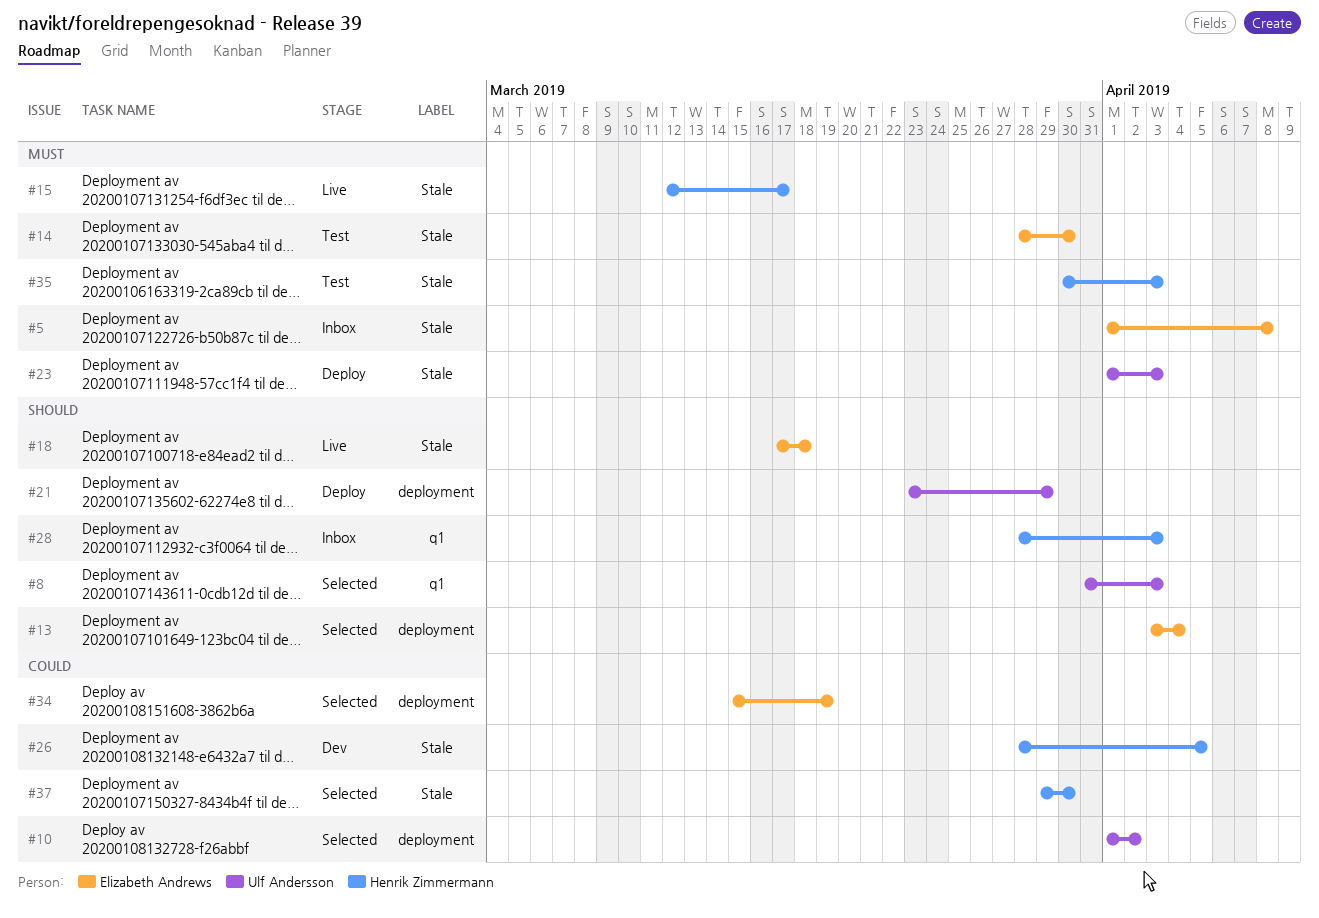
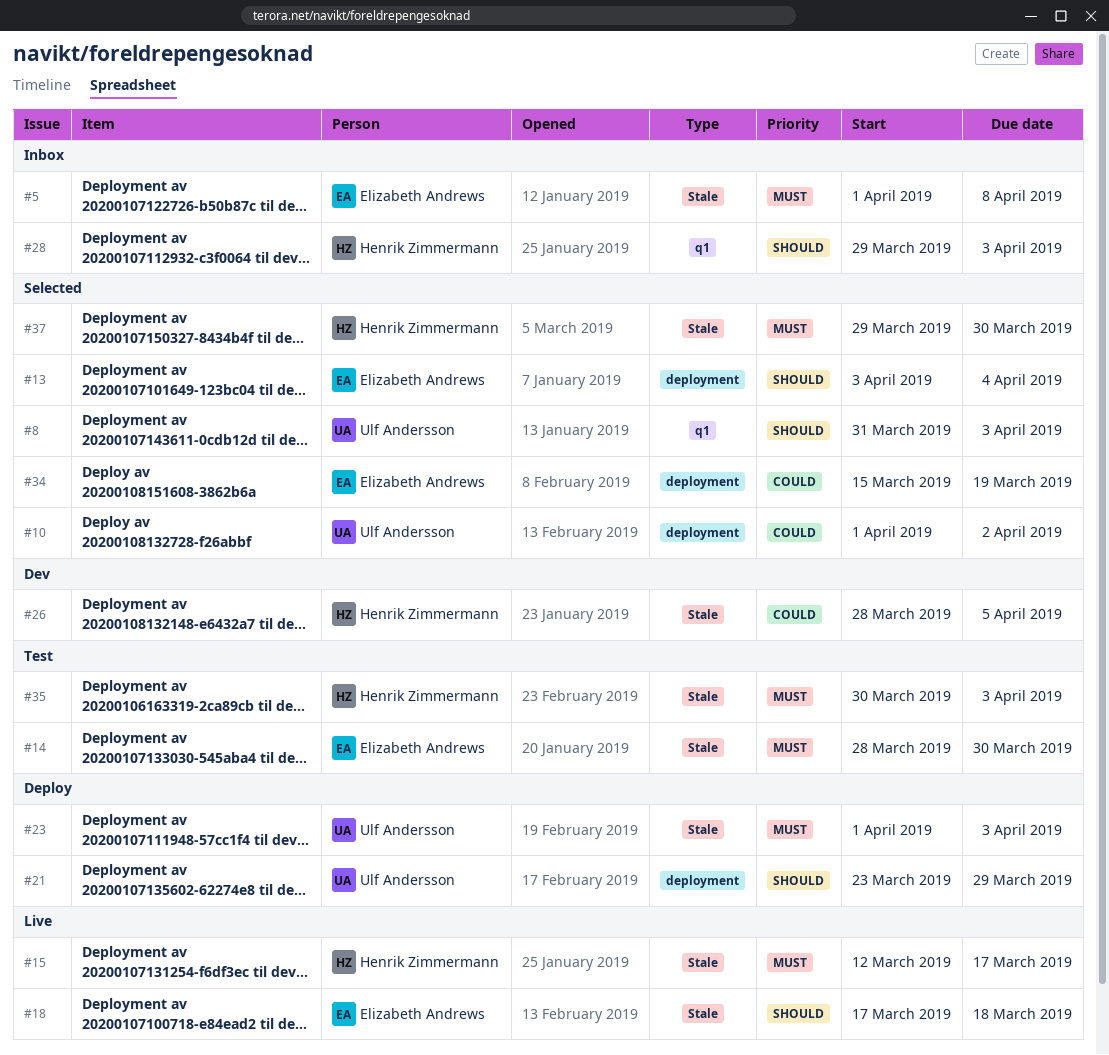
#28, start: Mar 28 -> Mar 29
#37, priority: Could -> Must

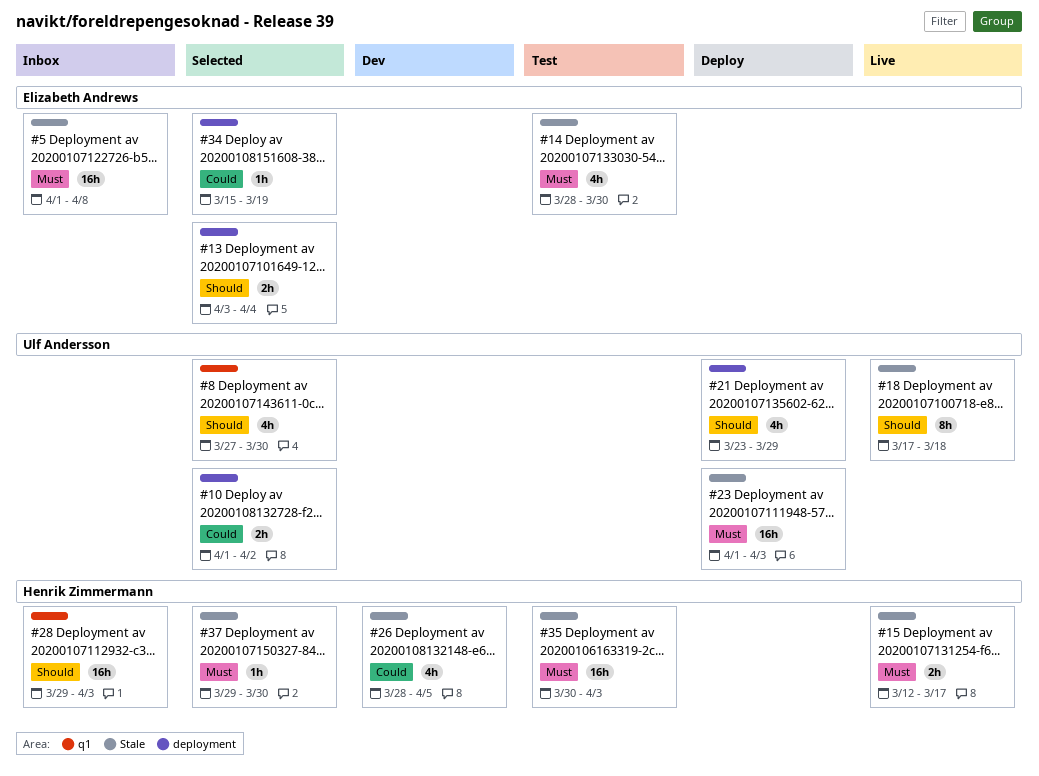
#8, start: Mar 31 -> Mar 27
#8, due: Apr 3 -> Mar 30
#18, owner: Elizabeth Andrews -> Ulf Andersson

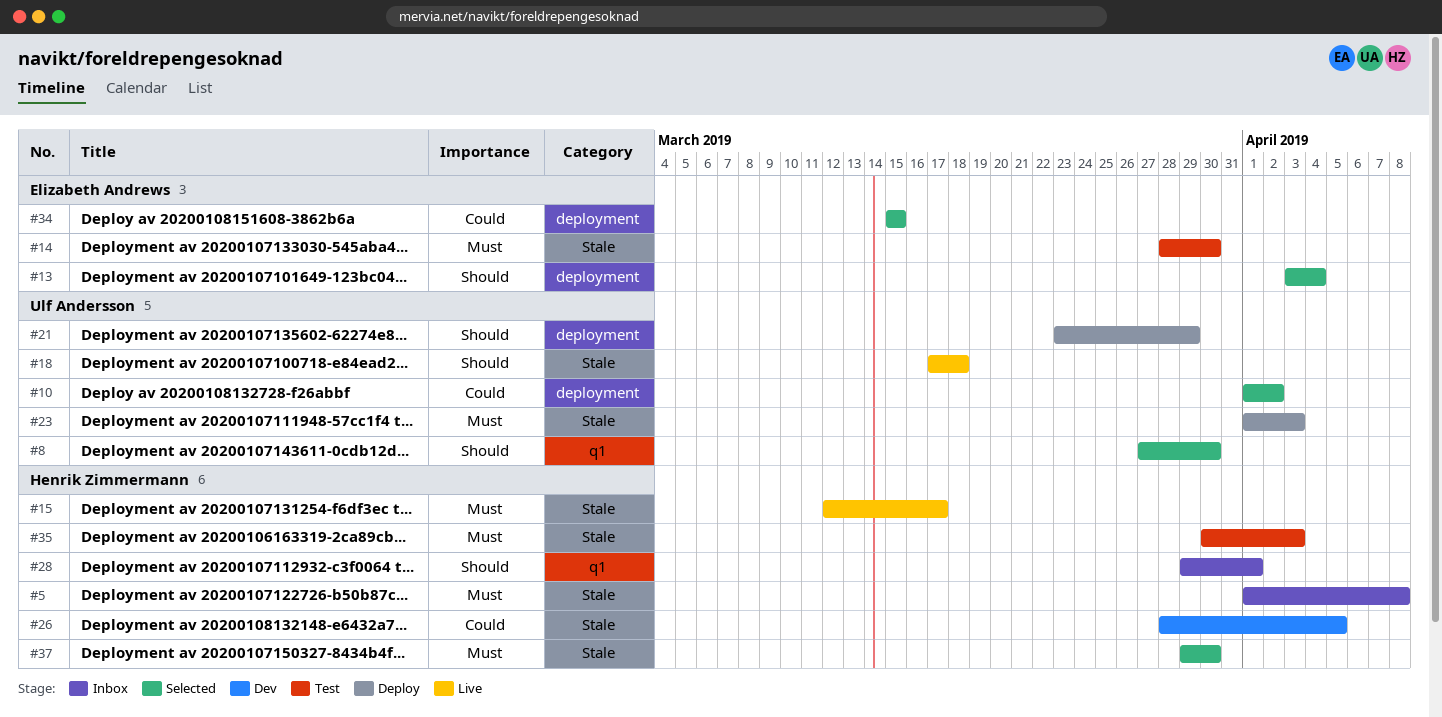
#5, owner: Elizabeth Andrews -> Henrik Zimmermann
#28, due: Apr 3 -> Apr 1
#34, due: Mar 19 -> Mar 15

